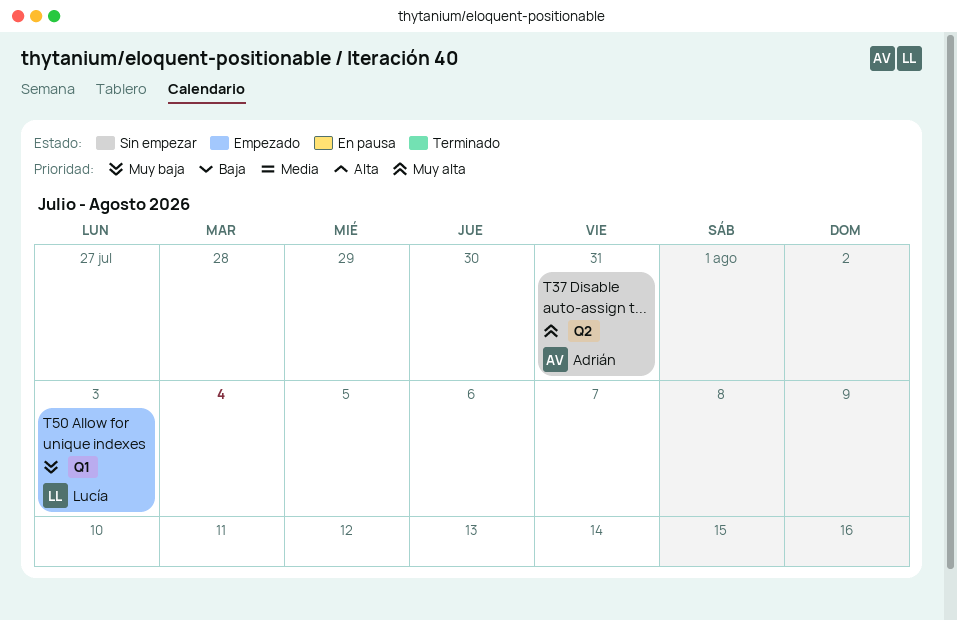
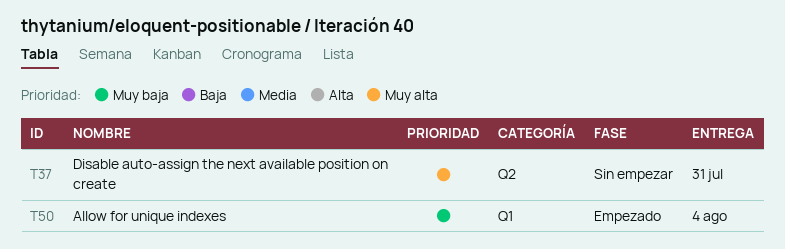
T50, due: Aug 3 -> Aug 4

